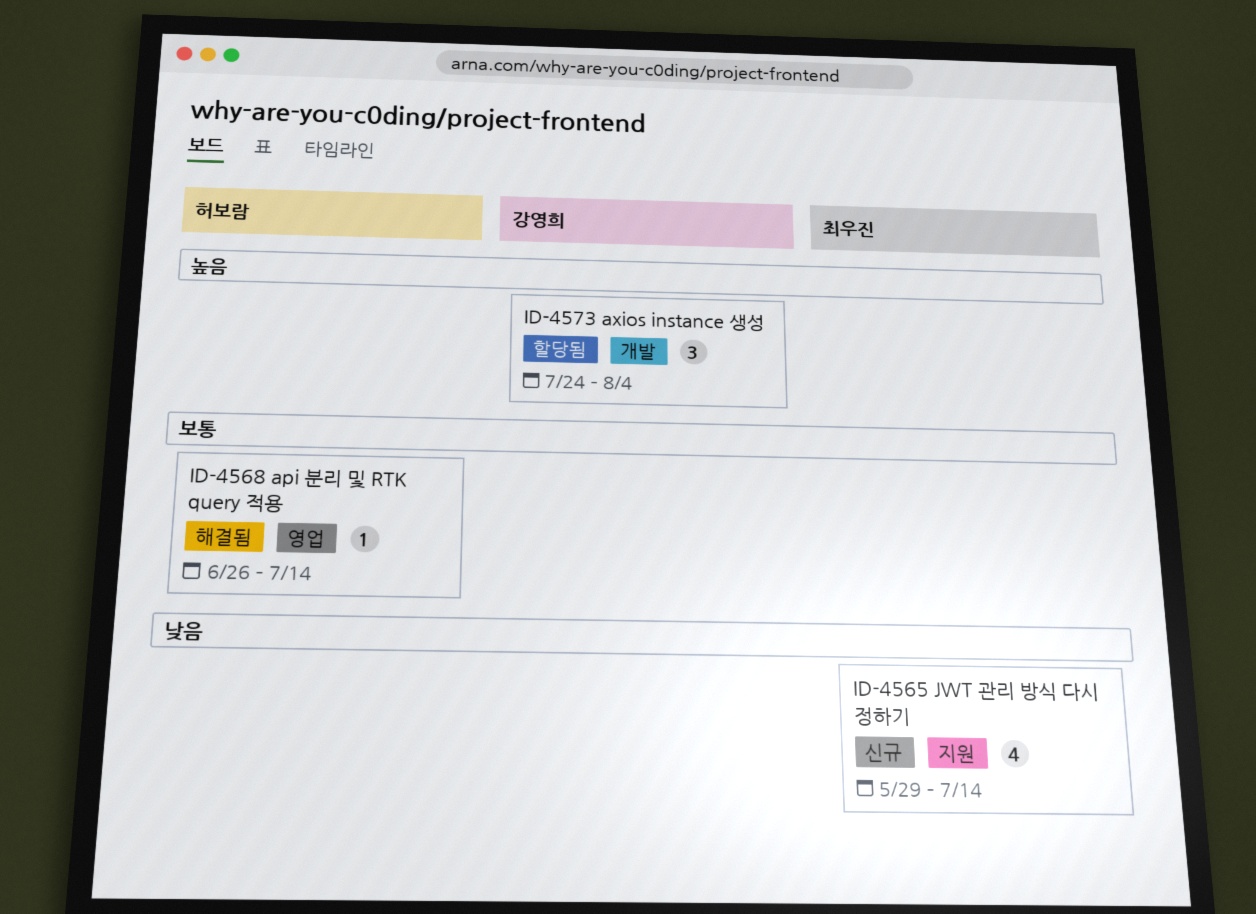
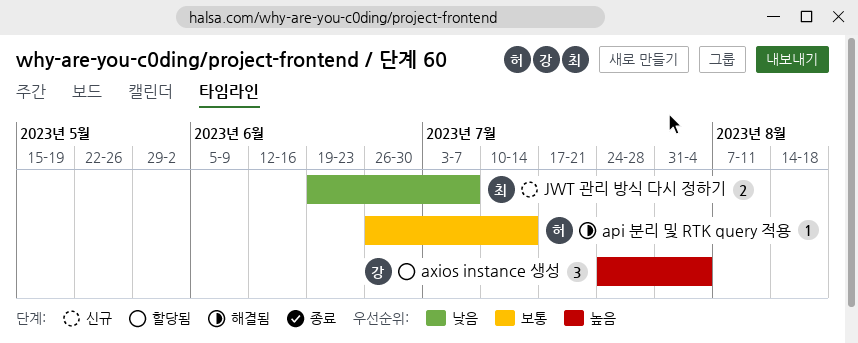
JWT 관리 방식 다시 정하기, estimate: 4 -> 2
JWT 관리 방식 다시 정하기, start: May 29 -> Jun 19
JWT 관리 방식 다시 정하기, due: Jul 14 -> Jul 7

